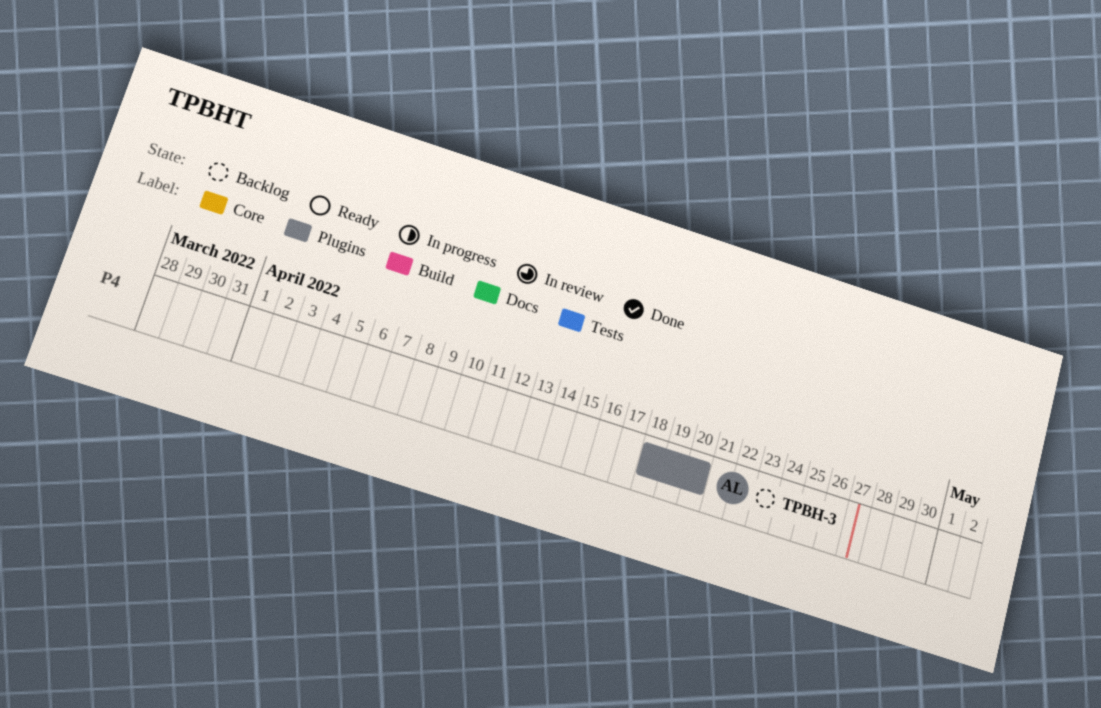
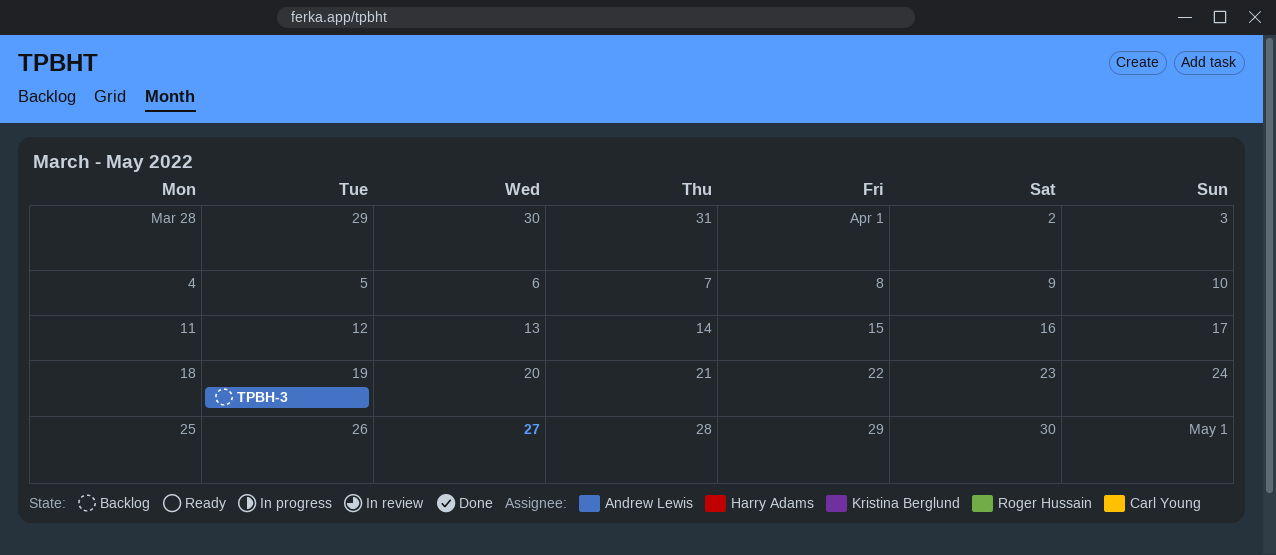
TPBH-3, start: Apr 18 -> Apr 19
TPBH-3, due: Apr 20 -> Apr 19

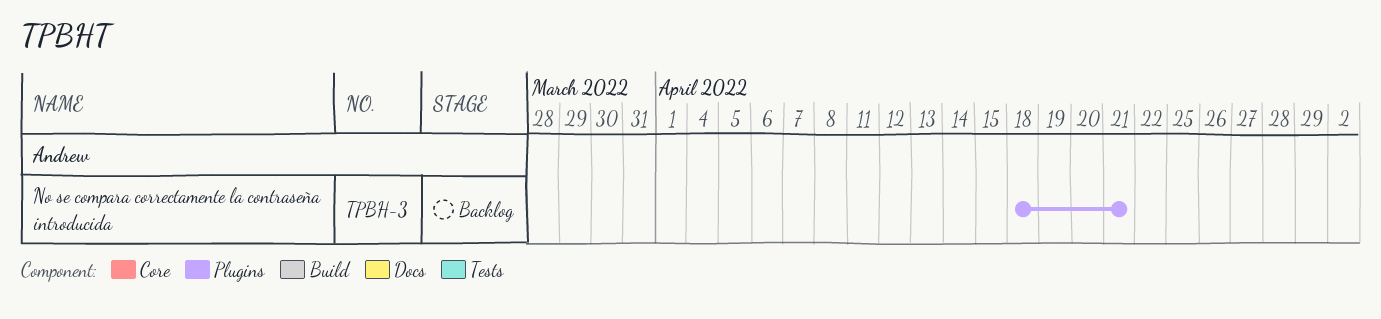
TPBH-3, start: Apr 19 -> Apr 18
TPBH-3, due: Apr 19 -> Apr 21

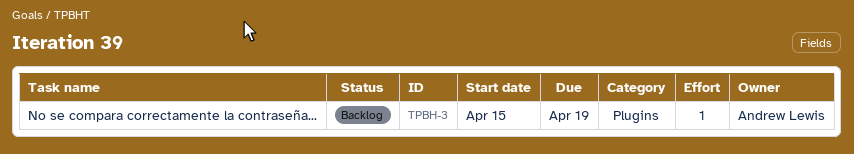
TPBH-3, start: Apr 18 -> Apr 15
TPBH-3, due: Apr 21 -> Apr 19

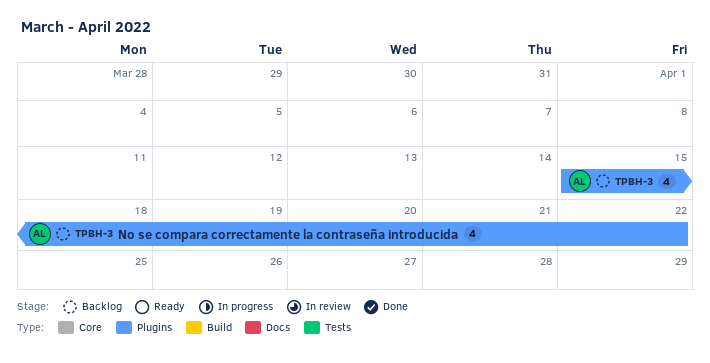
TPBH-3, estimate: 1 -> 4
TPBH-3, due: Apr 19 -> Apr 22

